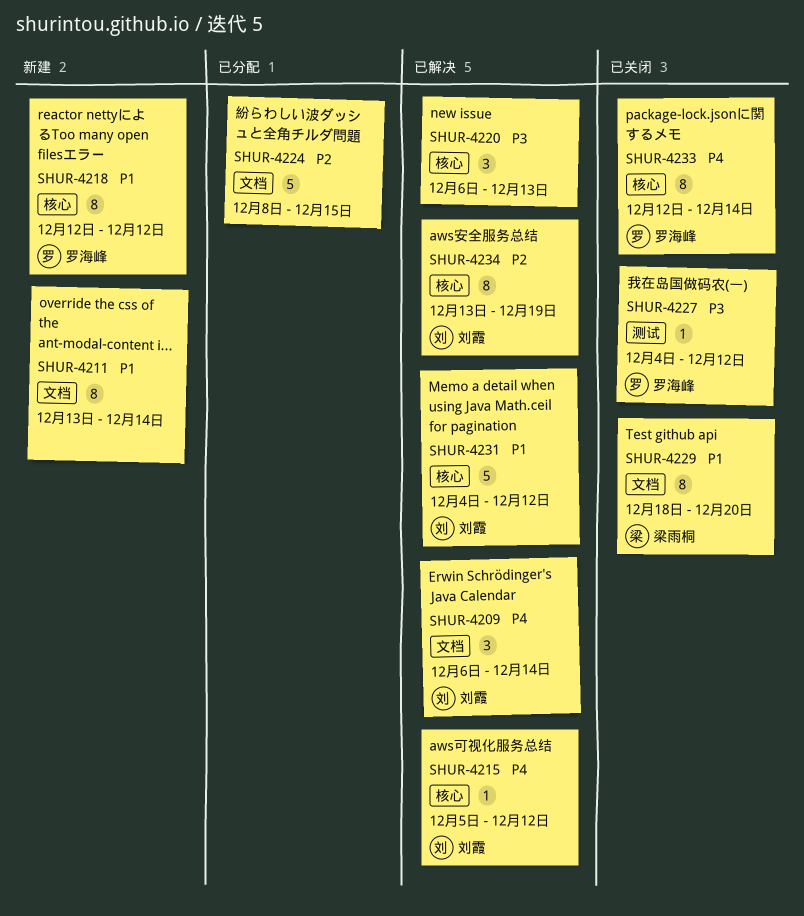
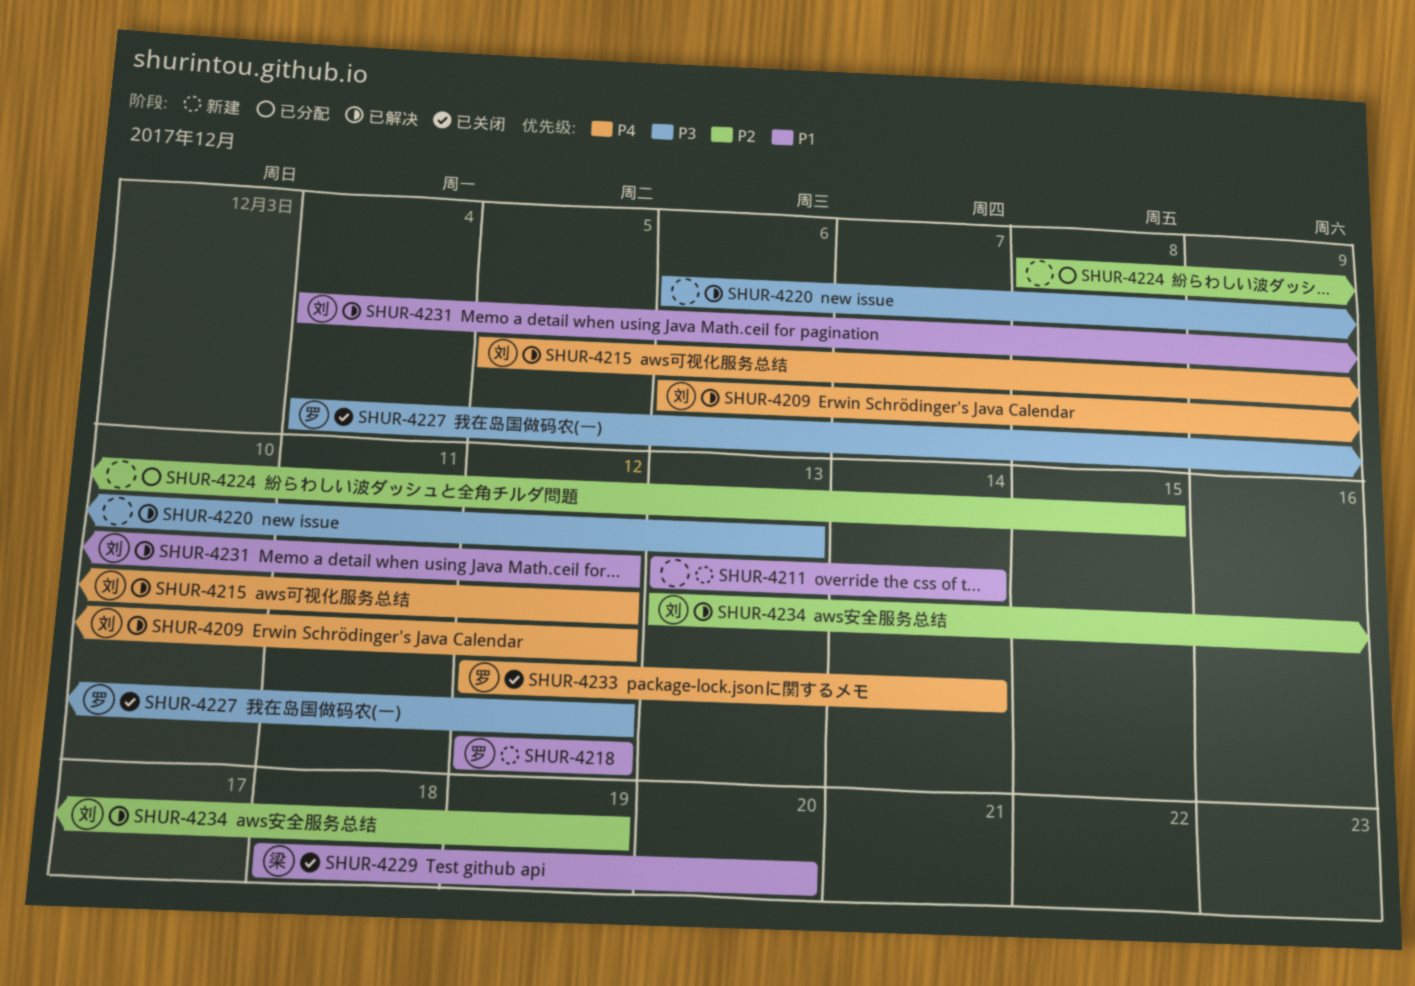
SHUR-4209, due: Dec 14 -> Dec 12

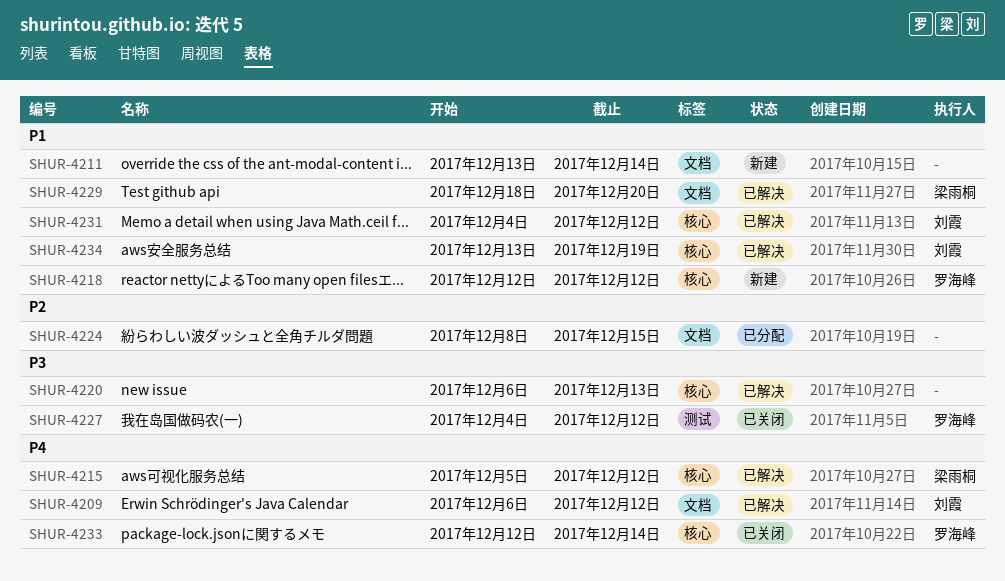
SHUR-4215, owner: 刘霞 -> 梁雨桐
SHUR-4229, status: 已关闭 -> 已解决
SHUR-4234, priority: P2 -> P1

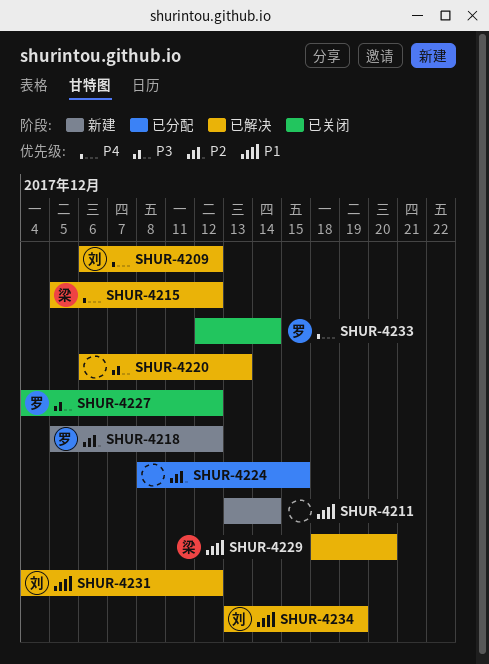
SHUR-4218, priority: P1 -> P2
SHUR-4218, start: Dec 12 -> Dec 5

